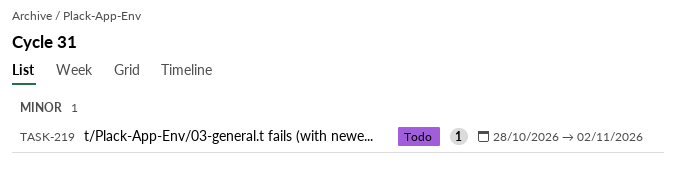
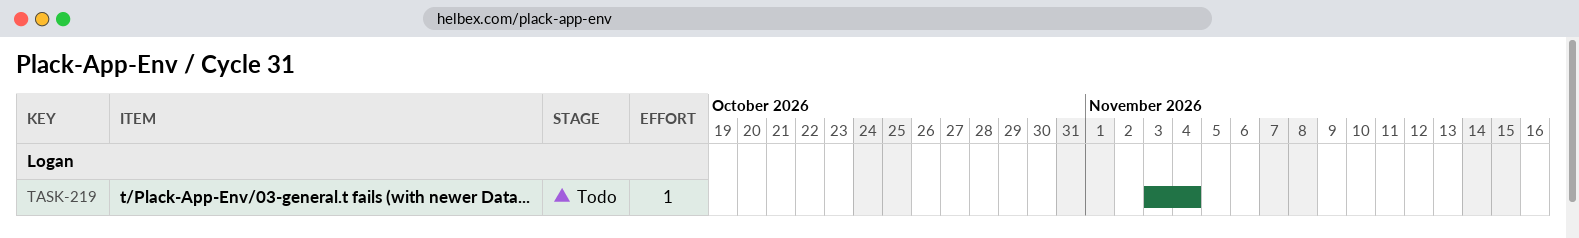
TASK-219, start: Oct 28 -> Nov 3
TASK-219, due: Nov 2 -> Nov 4

